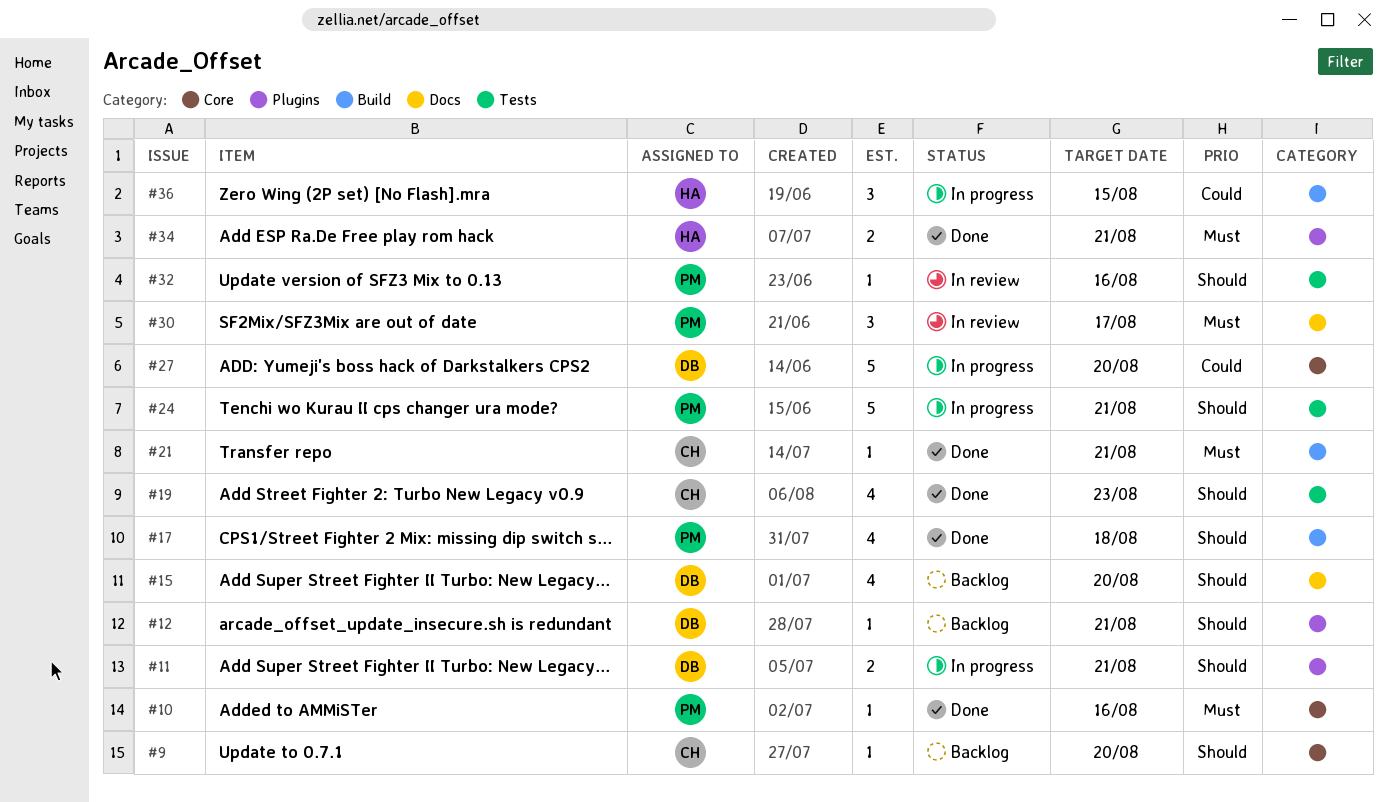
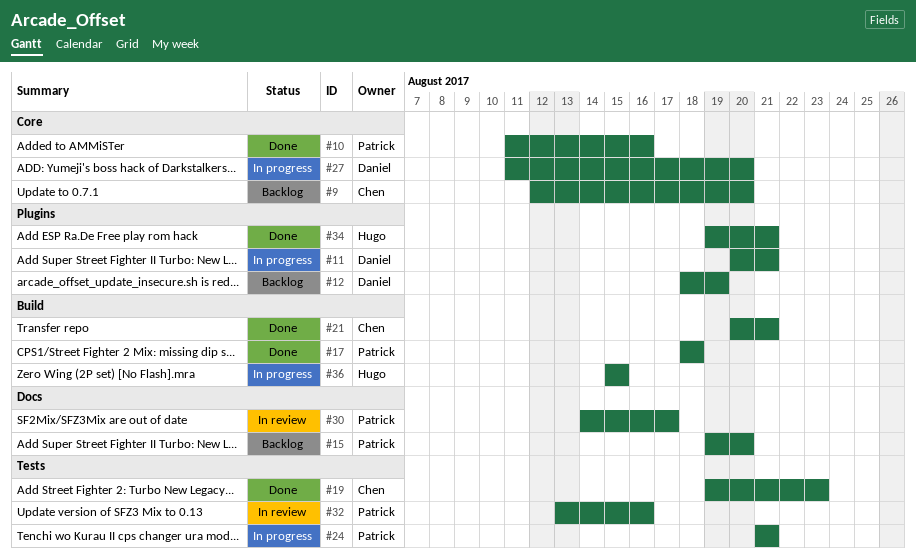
#12, due: Aug 21 -> Aug 19
#15, owner: Daniel -> Patrick

